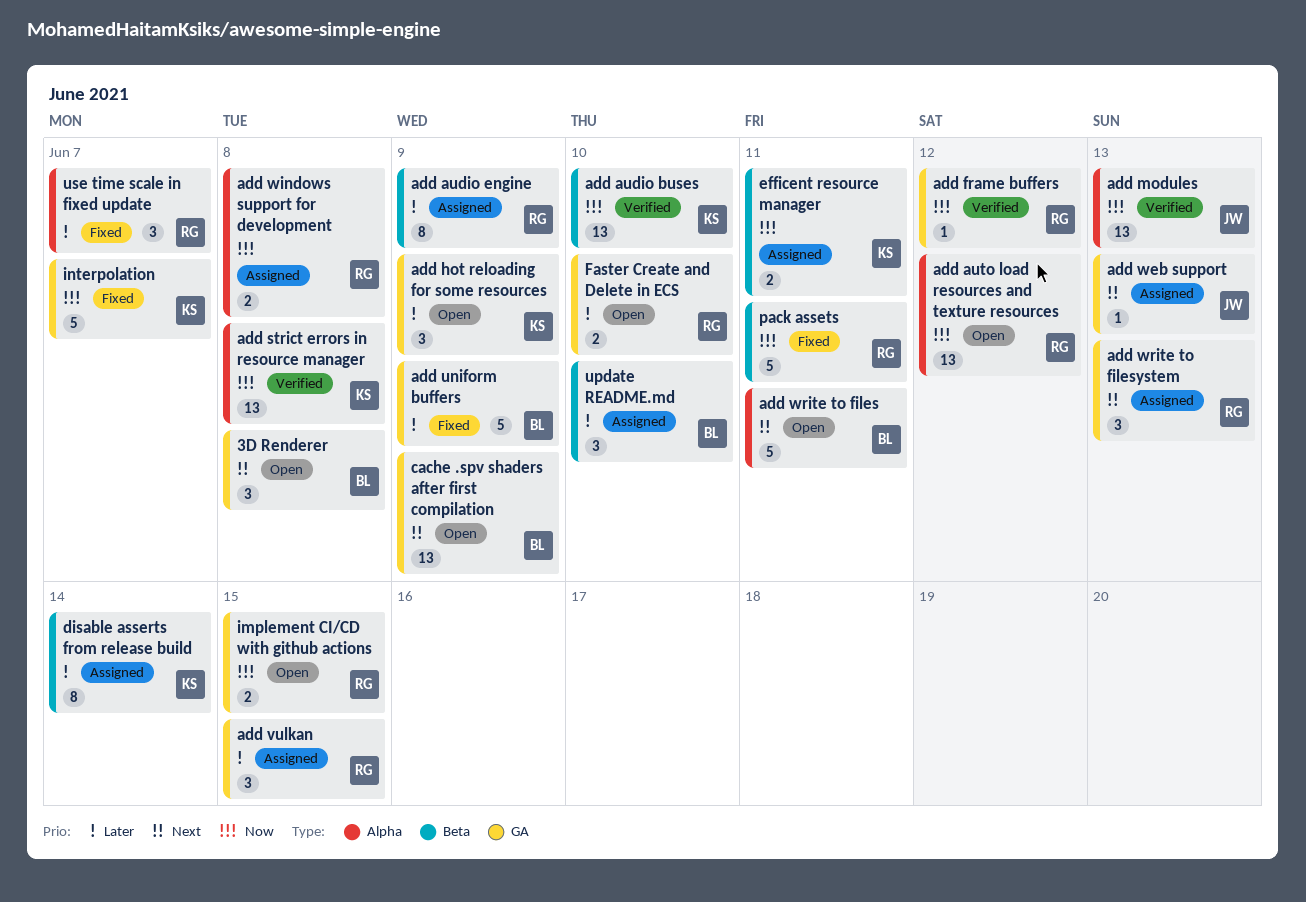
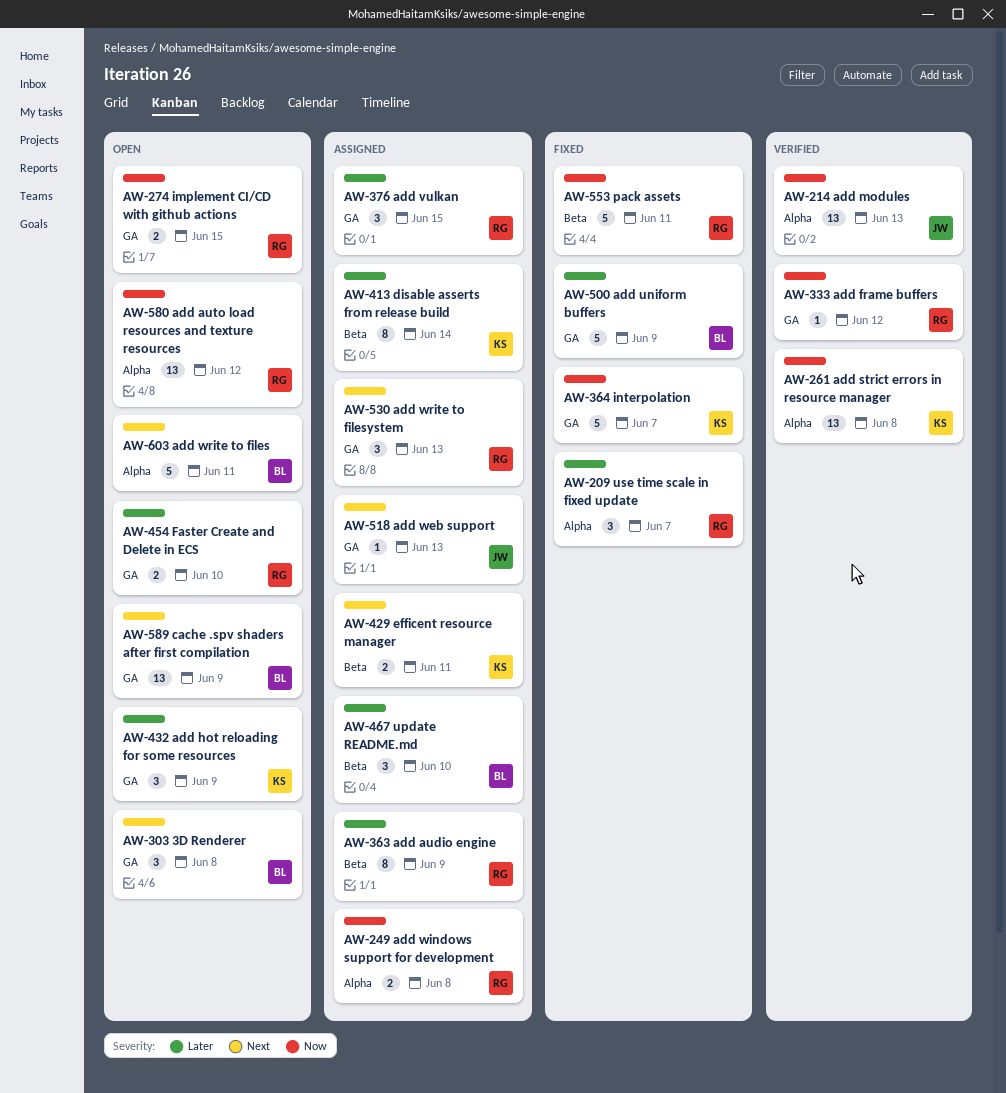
add audio buses: present -> none
efficent resource manager, priority: Now -> Next

